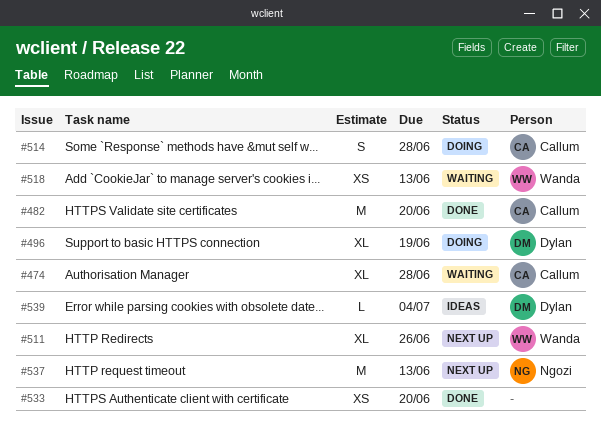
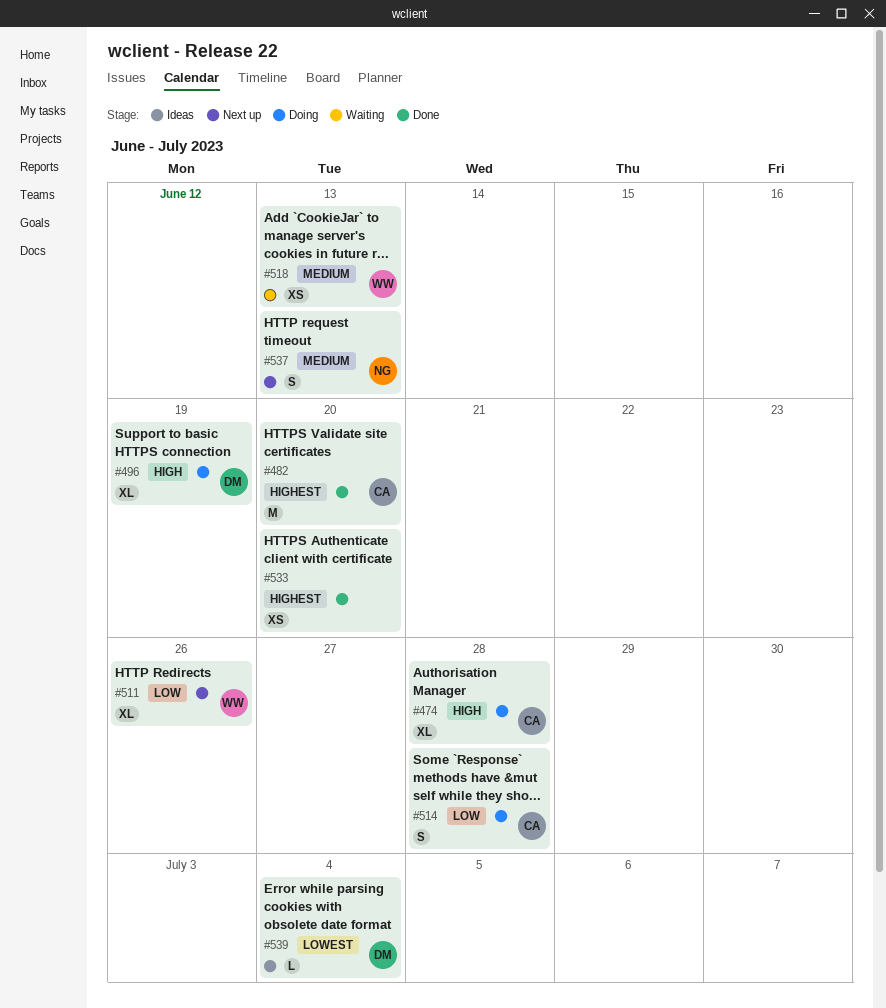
#474, status: Waiting -> Doing
#537, estimate: M -> S

